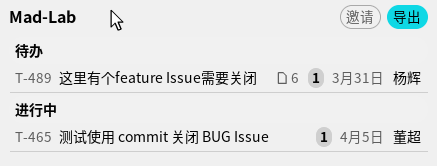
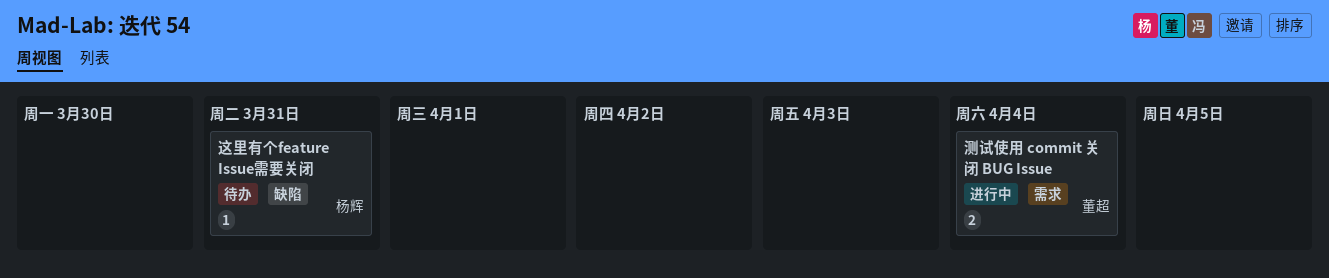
测试使用 commit 关闭 BUG Issue, estimate: 1 -> 2
测试使用 commit 关闭 BUG Issue, due: Apr 5 -> Apr 4

